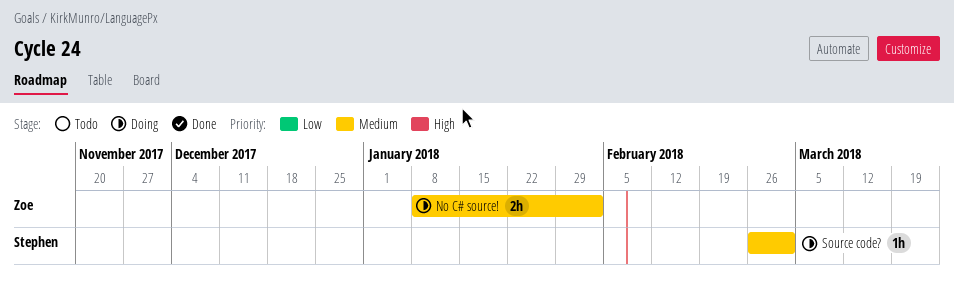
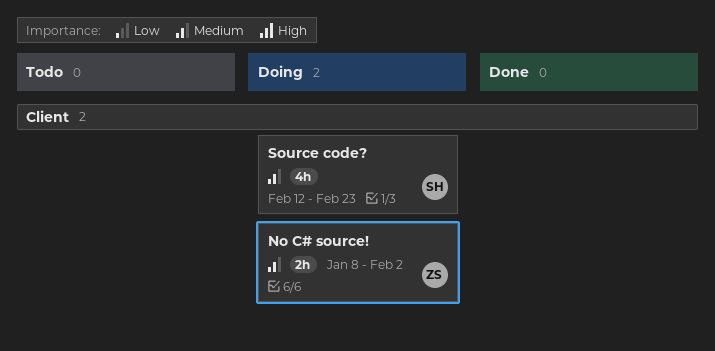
Source code?, estimate: 1h -> 4h
Source code?, start: Feb 26 -> Feb 12
Source code?, due: Mar 2 -> Feb 23

